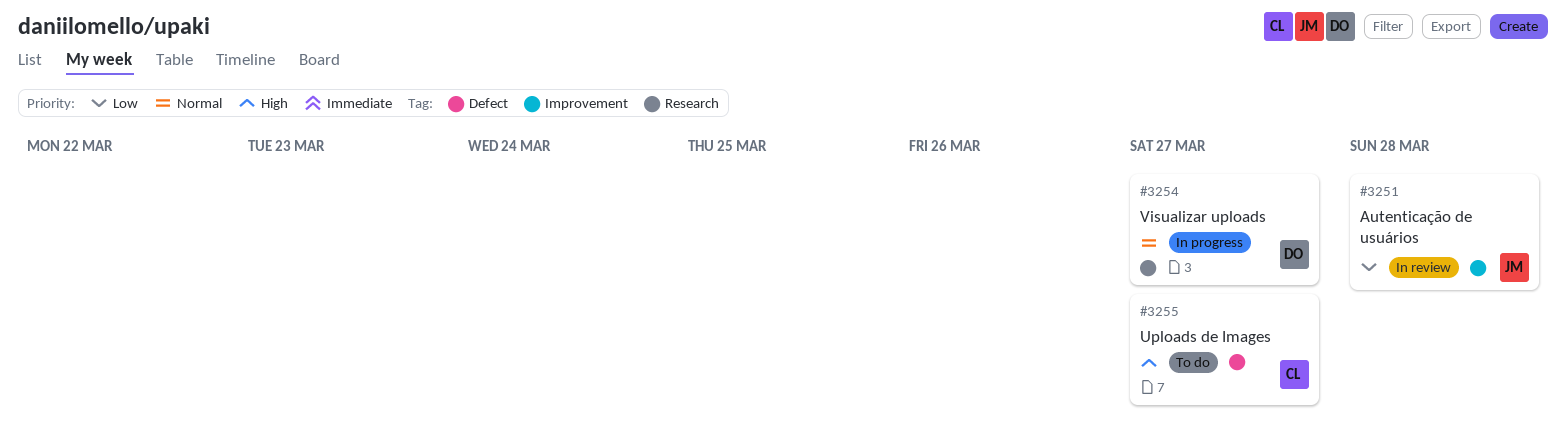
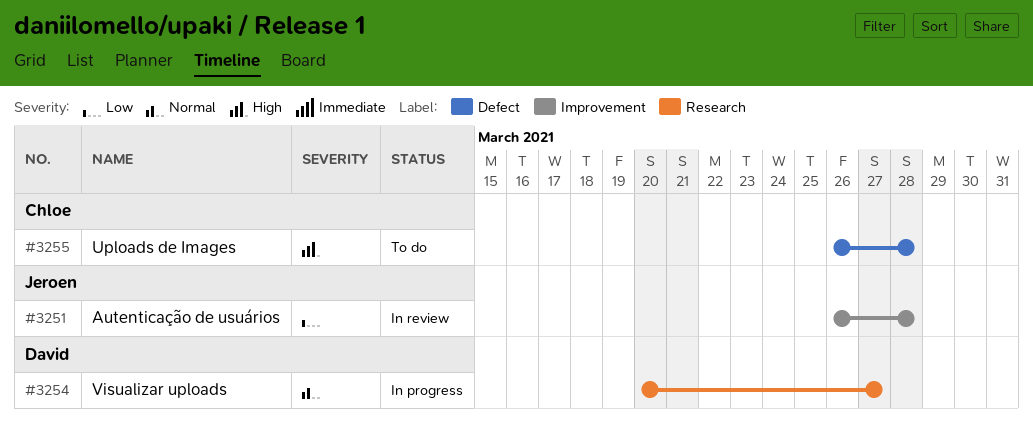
#3255, due: Mar 27 -> Mar 28

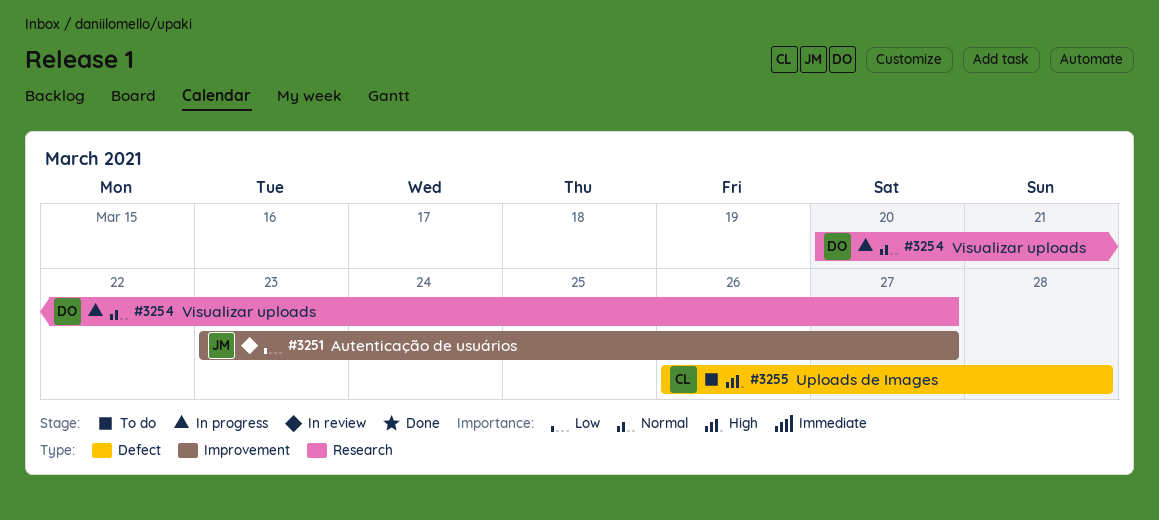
#3251, start: Mar 26 -> Mar 23
#3251, due: Mar 28 -> Mar 27

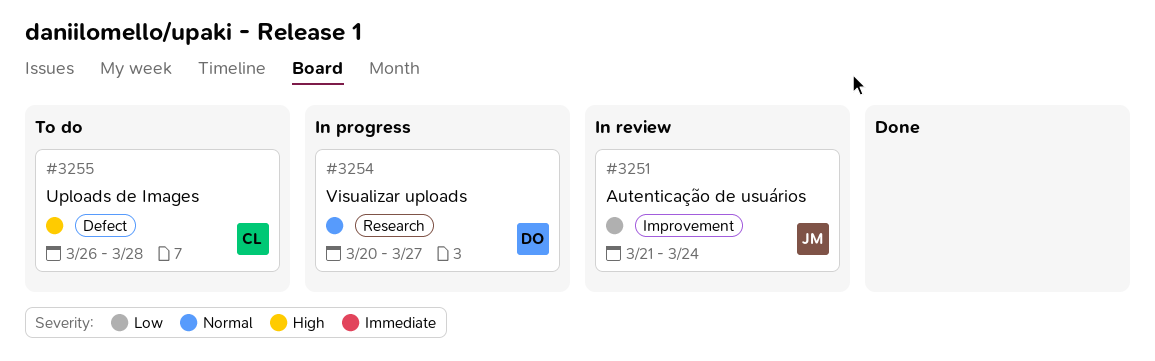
#3251, start: Mar 23 -> Mar 21
#3251, due: Mar 27 -> Mar 24

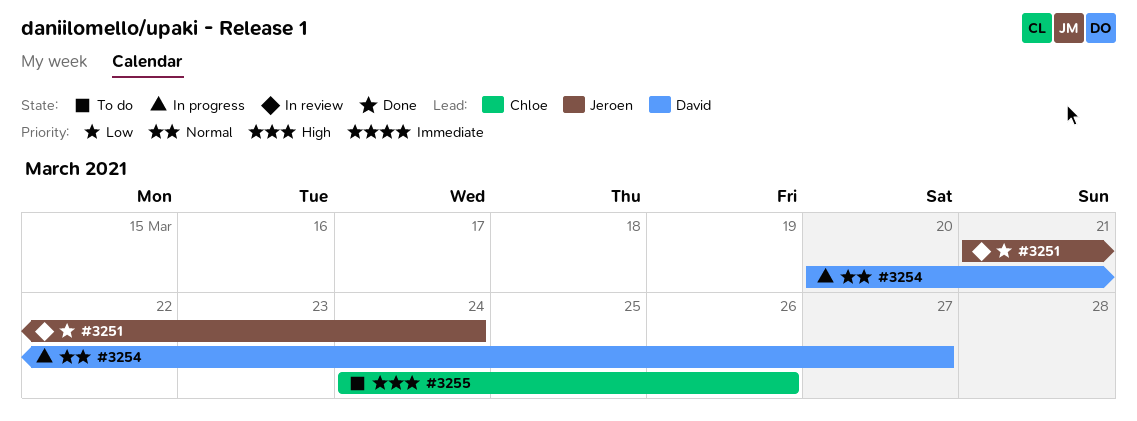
#3255, start: Mar 26 -> Mar 24
#3255, due: Mar 28 -> Mar 26

